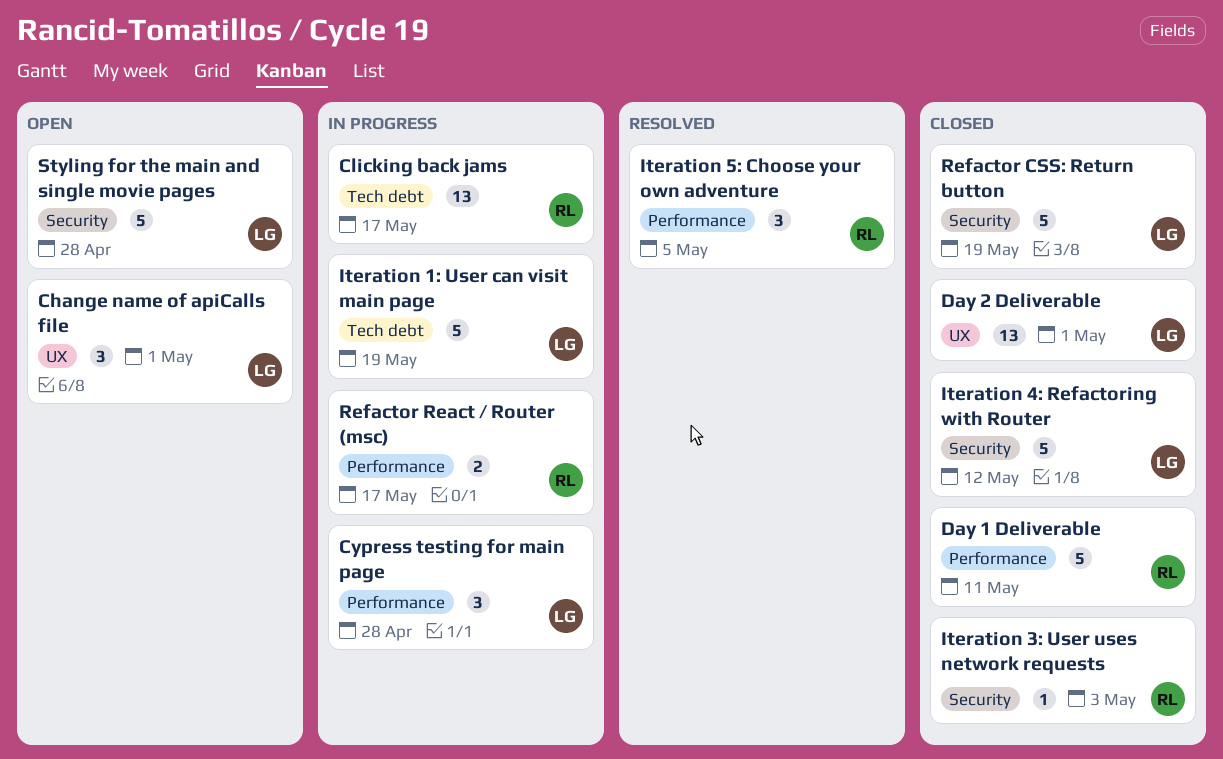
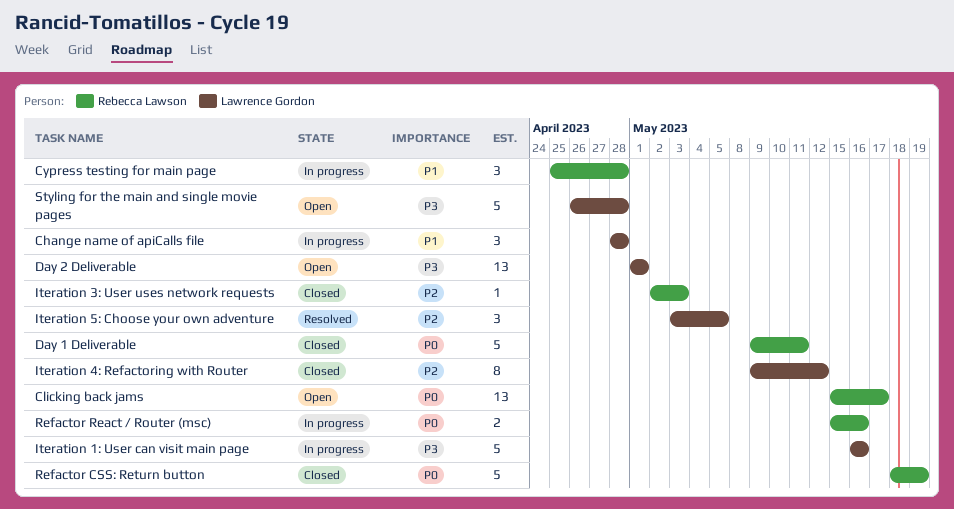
Change name of apiCalls file, status: Open -> In progress
Change name of apiCalls file, due: May 1 -> Apr 28
Clicking back jams, status: In progress -> Open
Cypress testing for main page, owner: Lawrence Gordon -> Rebecca Lawson
Day 2 Deliverable, status: Closed -> Open
Iteration 1: User can visit main page, due: May 19 -> May 16
Iteration 4: Refactoring with Router, estimate: 5 -> 8
Iteration 5: Choose your own adventure, owner: Rebecca Lawson -> Lawrence Gordon
Refactor CSS: Return button, owner: Lawrence Gordon -> Rebecca Lawson
Refactor React / Router (msc), due: May 17 -> May 16

